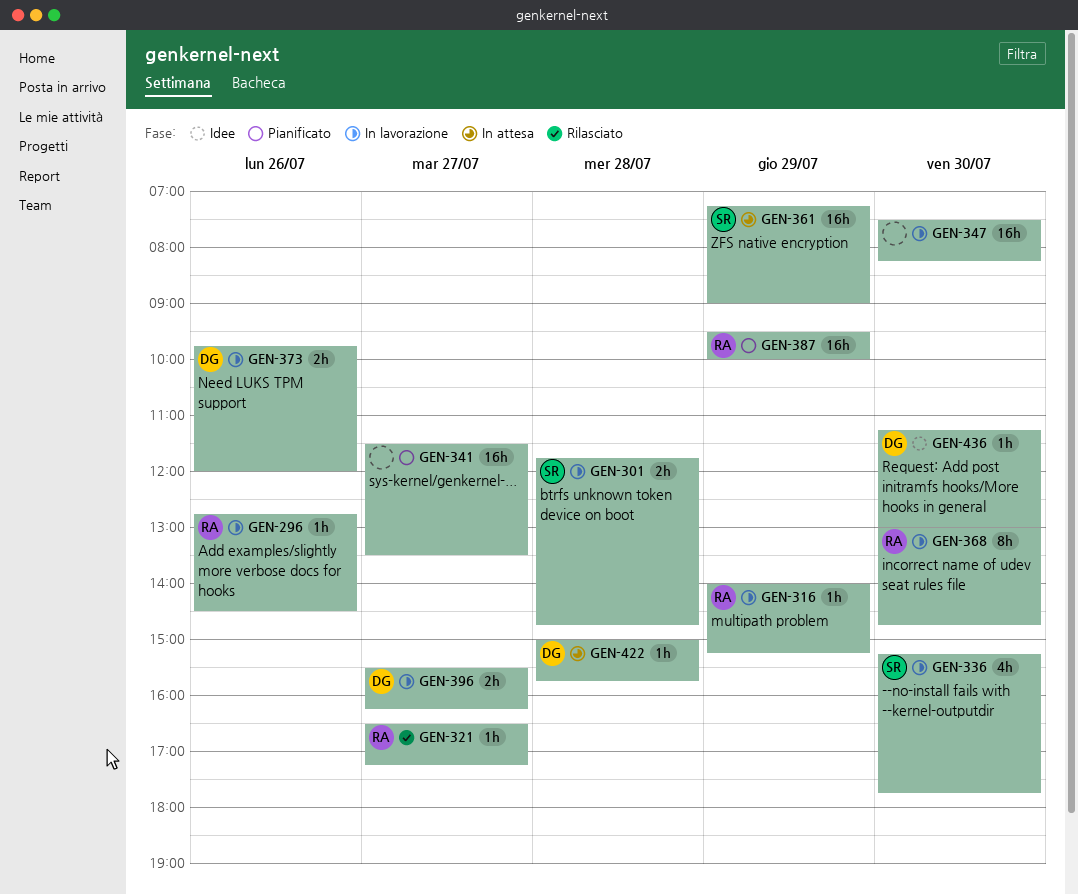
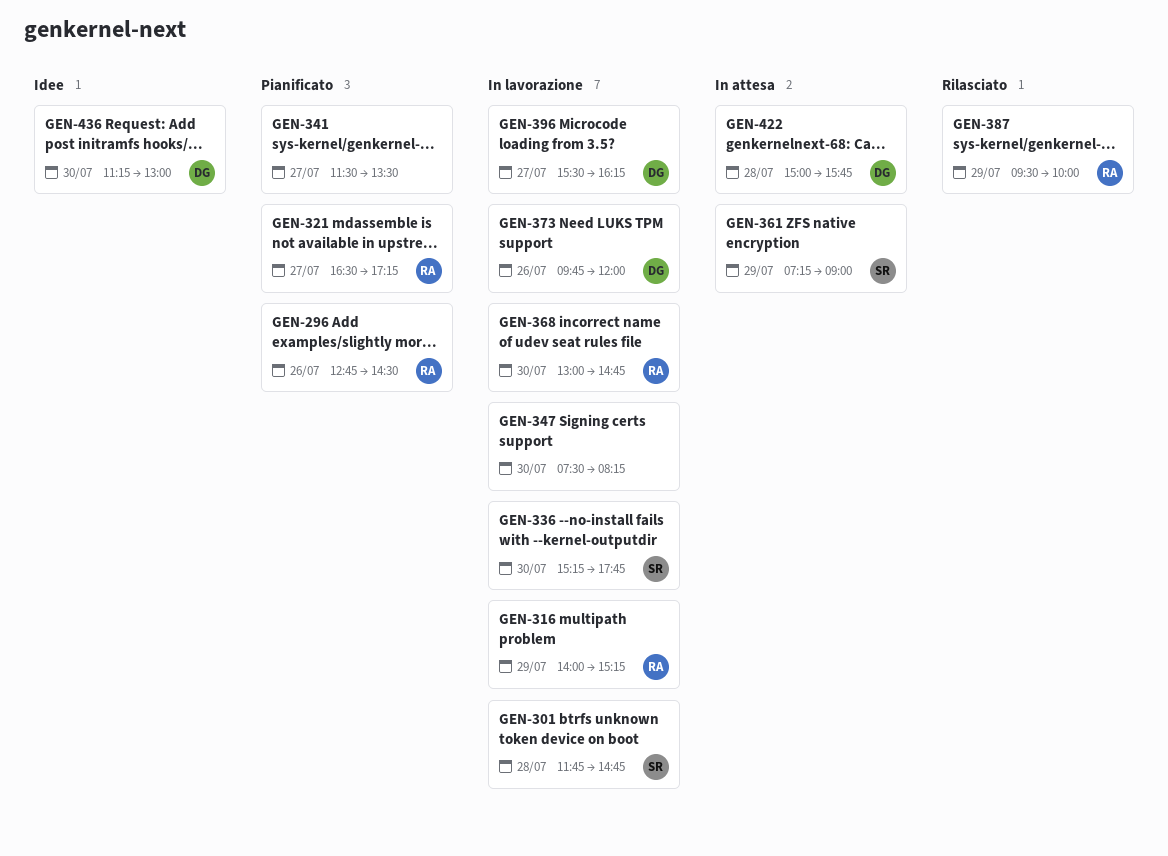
GEN-296, status: In lavorazione -> Pianificato
GEN-321, status: Rilasciato -> Pianificato
GEN-387, status: Pianificato -> Rilasciato

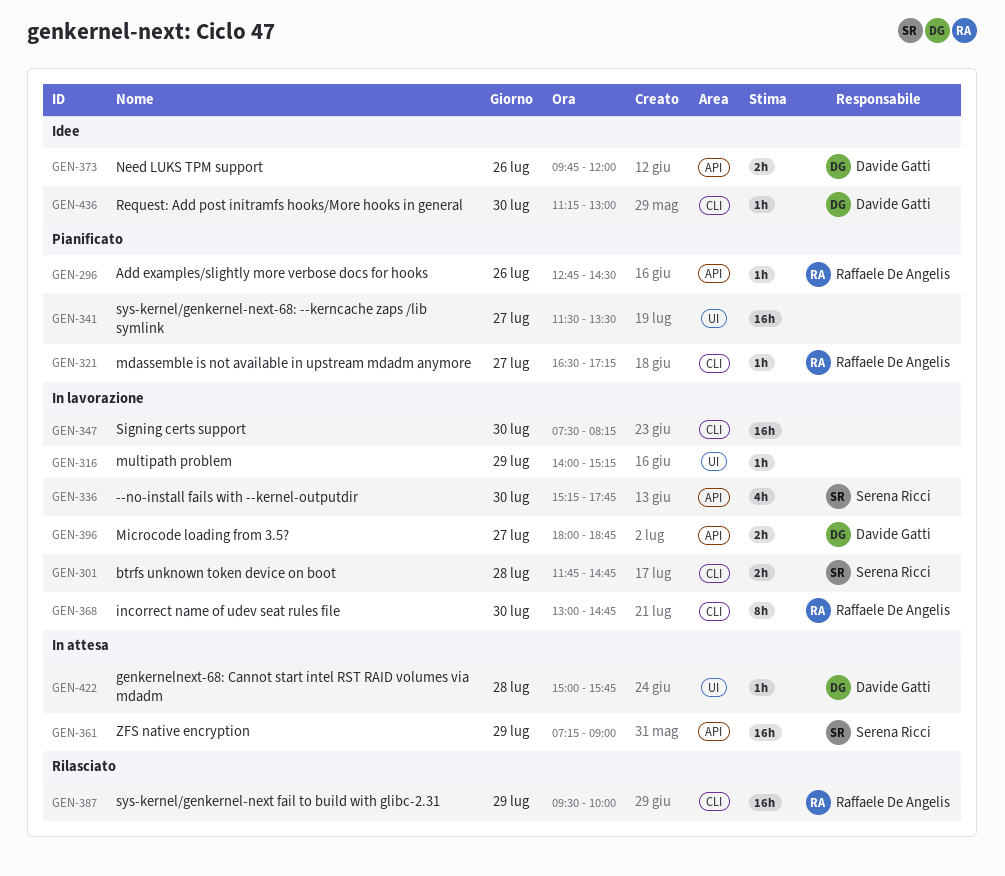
GEN-316, owner: Raffaele De Angelis -> none
GEN-373, status: In lavorazione -> Idee
GEN-396, begins: 15:30 -> 18:00
GEN-396, ends: 16:15 -> 18:45

